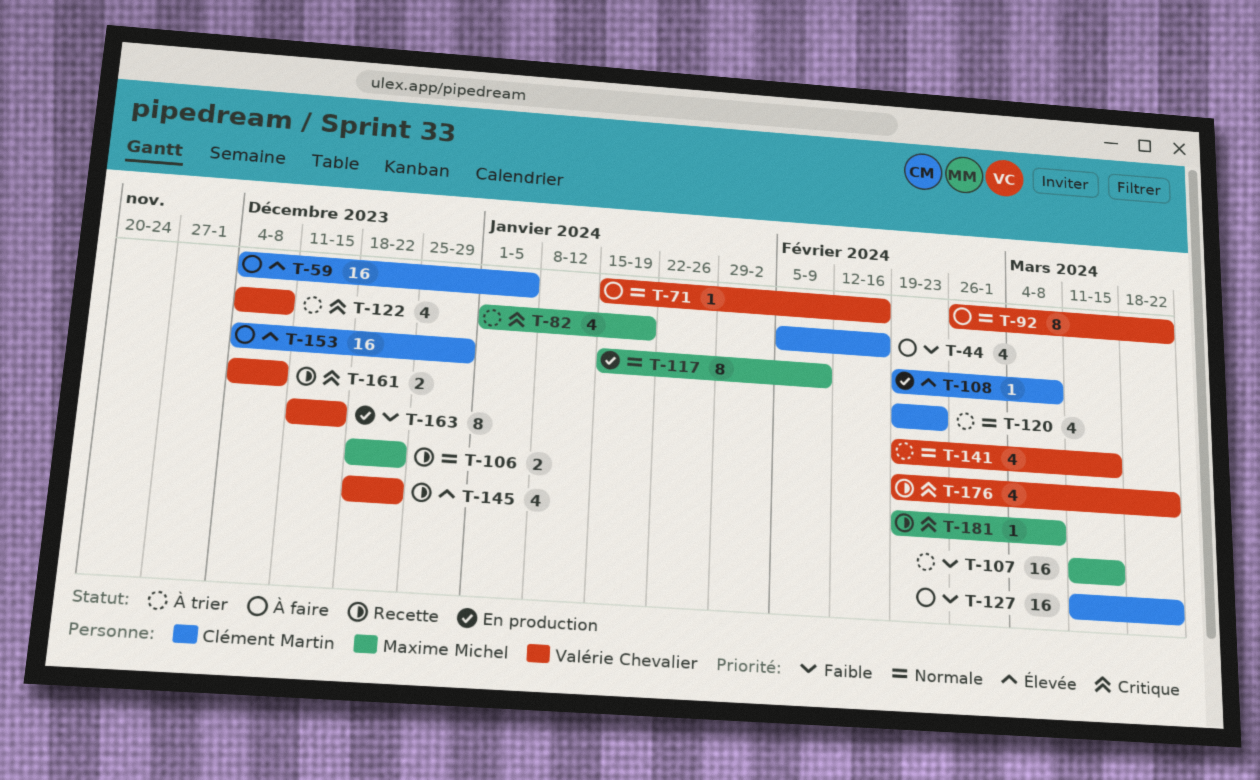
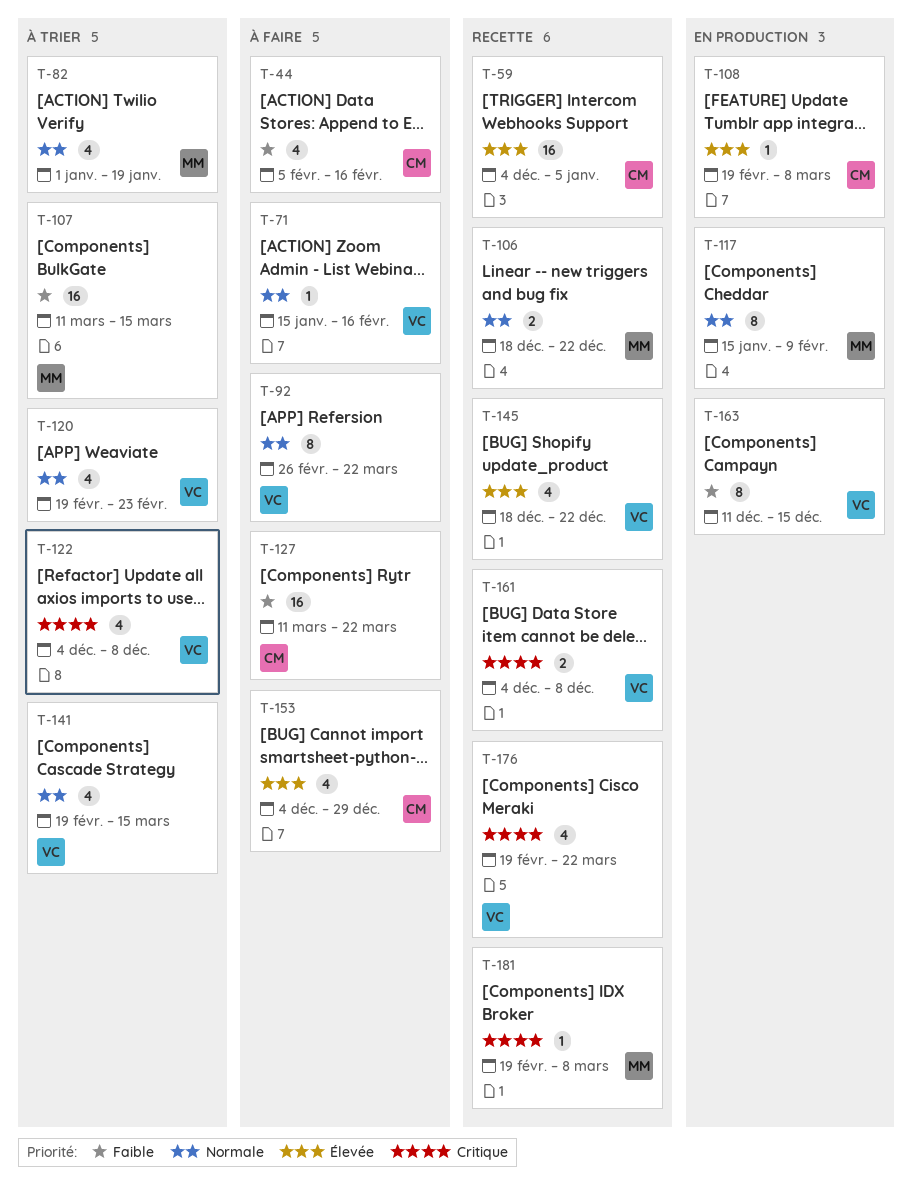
T-59, status: À faire -> Recette
T-82, priority: Critique -> Normale
T-120, owner: Clément Martin -> Valérie Chevalier
T-153, estimate: 16 -> 4

